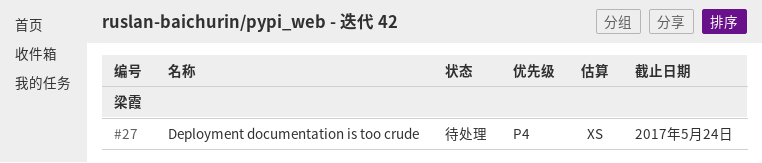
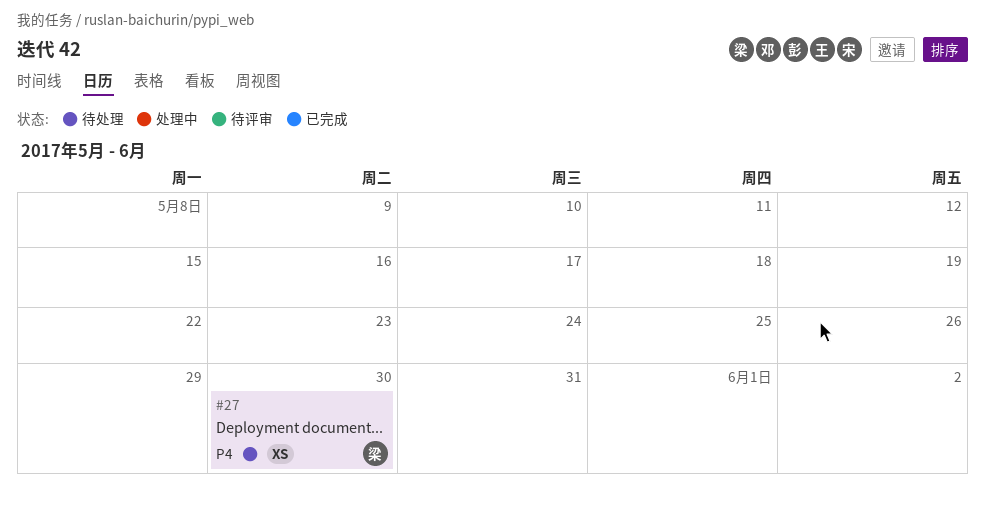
#27, due: May 24 -> May 30

